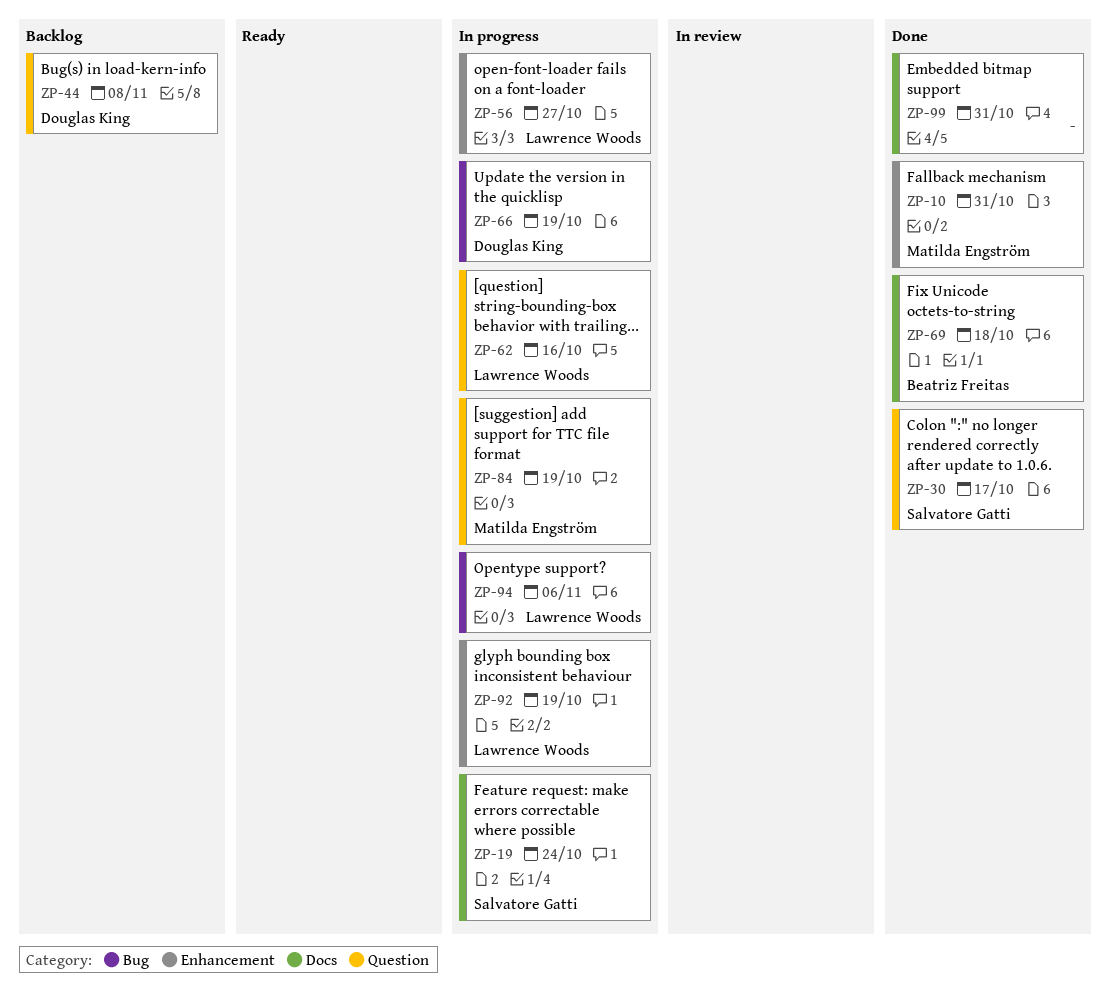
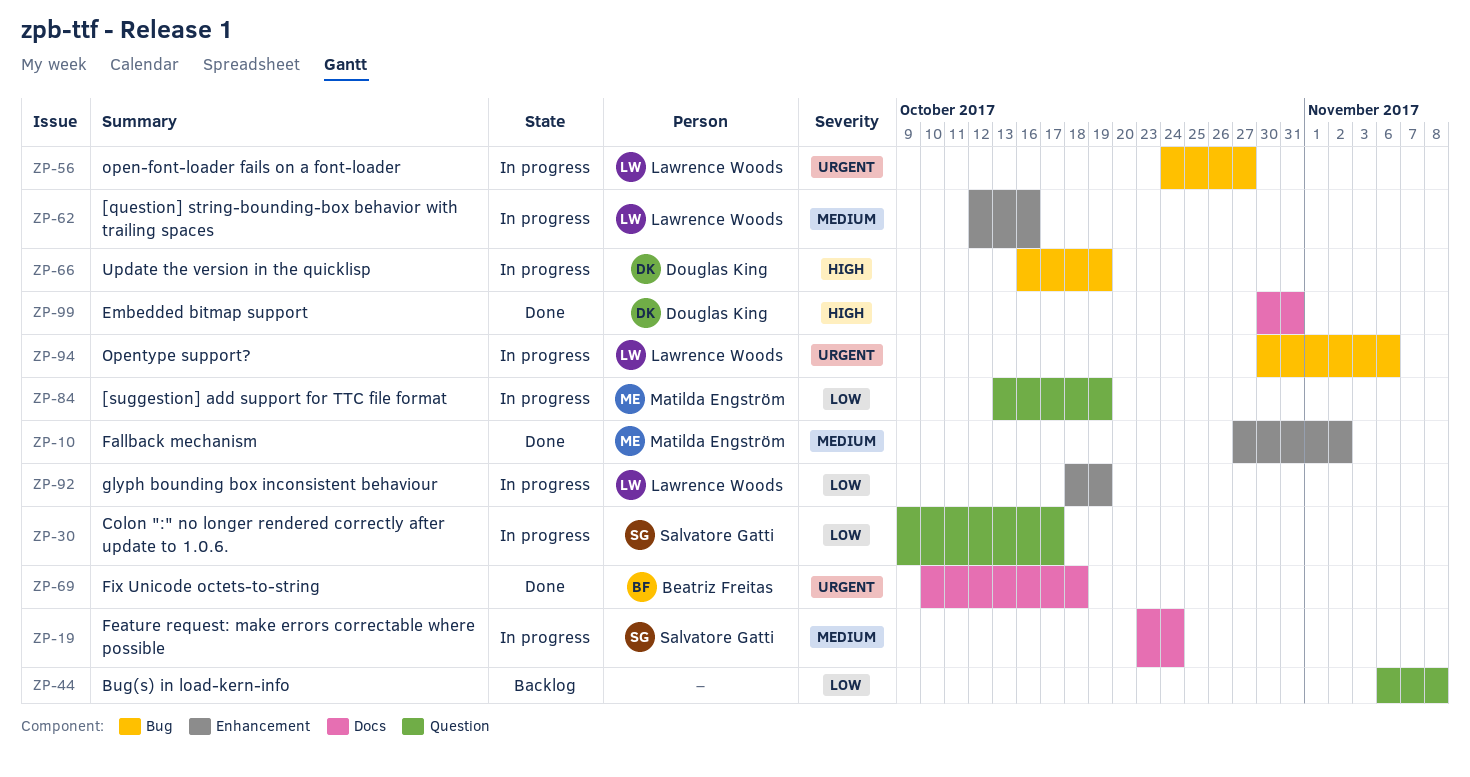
ZP-10, due: Oct 31 -> Nov 2
ZP-30, status: Done -> In progress
ZP-44, owner: Douglas King -> none
ZP-56, label: Enhancement -> Bug
ZP-62, label: Question -> Enhancement
ZP-99, owner: none -> Douglas King

